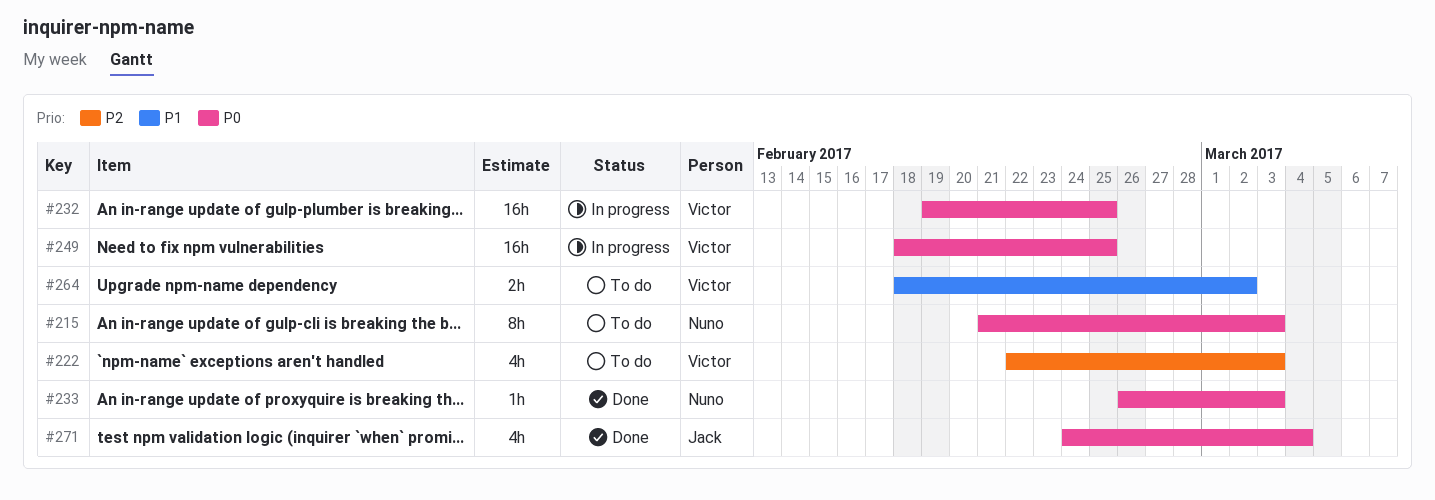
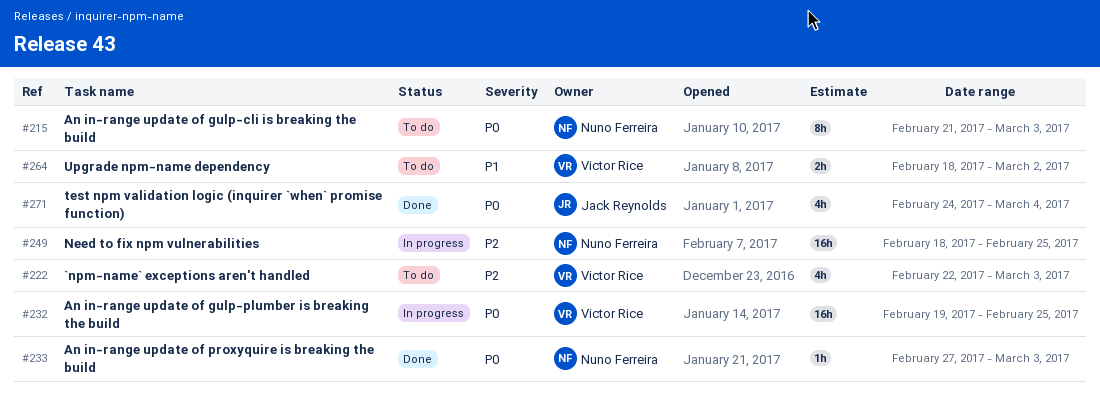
#233, start: Feb 26 -> Feb 27
#249, owner: Victor Rice -> Nuno Ferreira
#249, priority: P0 -> P2

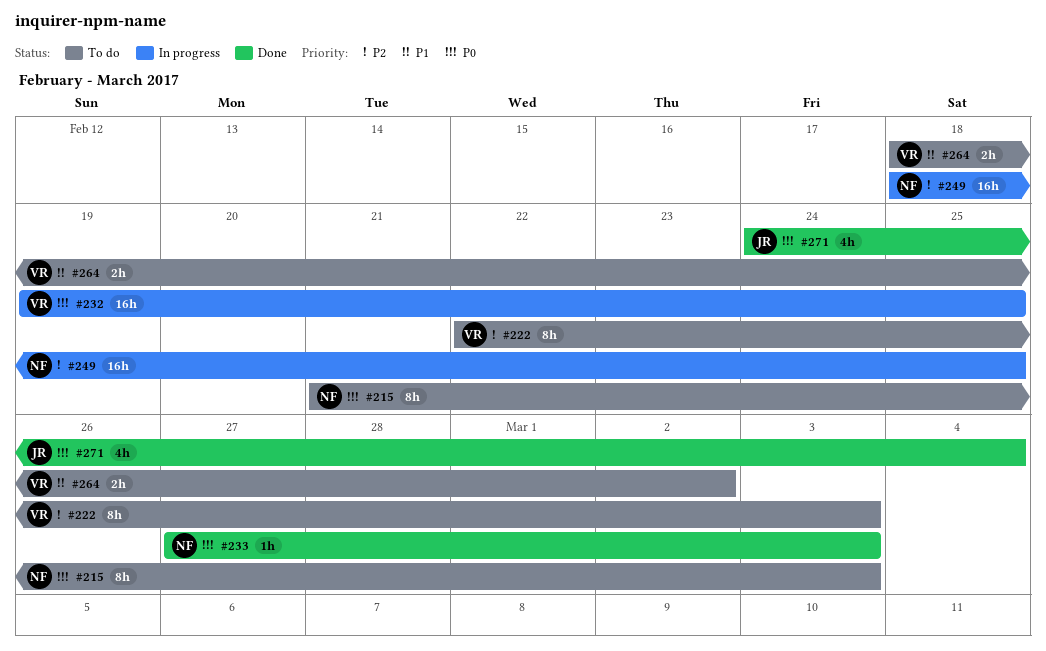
#222, estimate: 4h -> 8h

